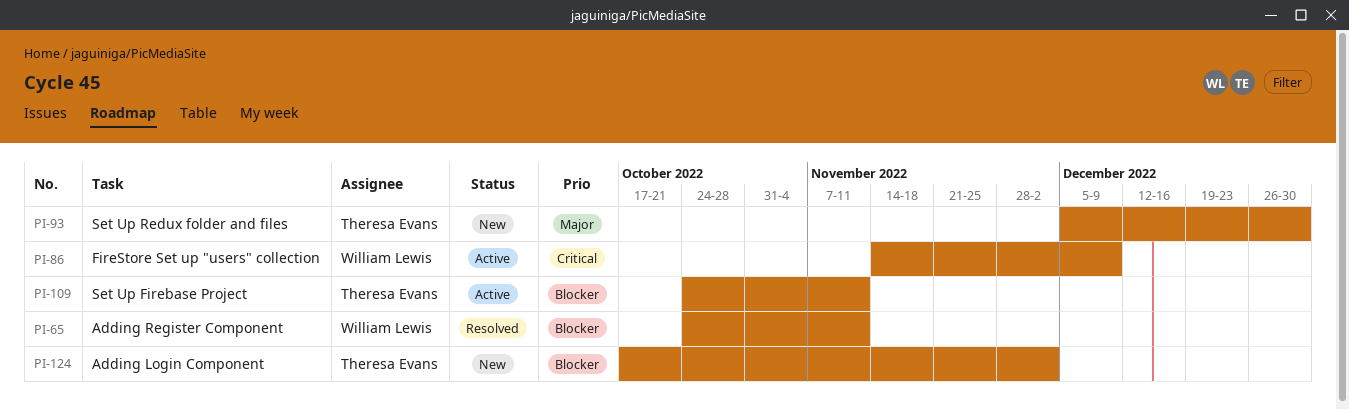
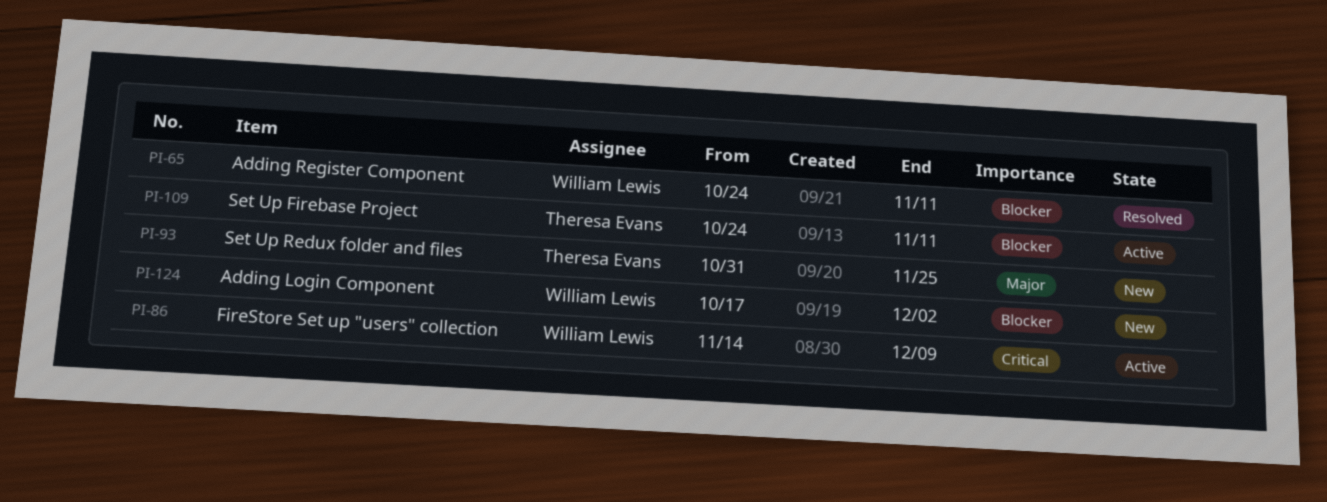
PI-93, start: Dec 5 -> Oct 31
PI-93, due: Dec 30 -> Nov 25
PI-124, owner: Theresa Evans -> William Lewis

